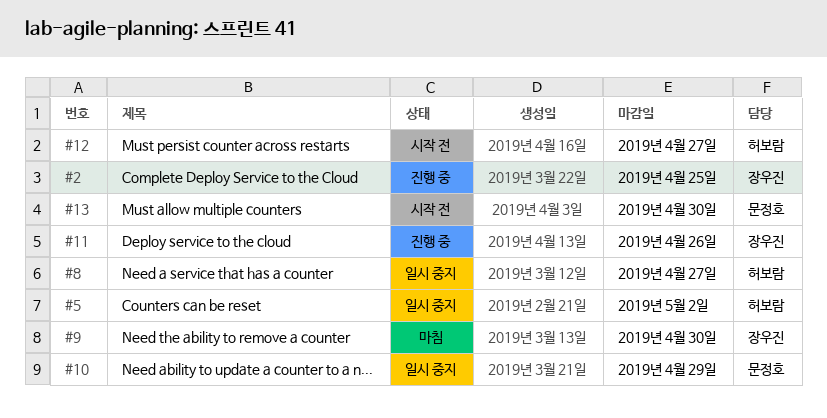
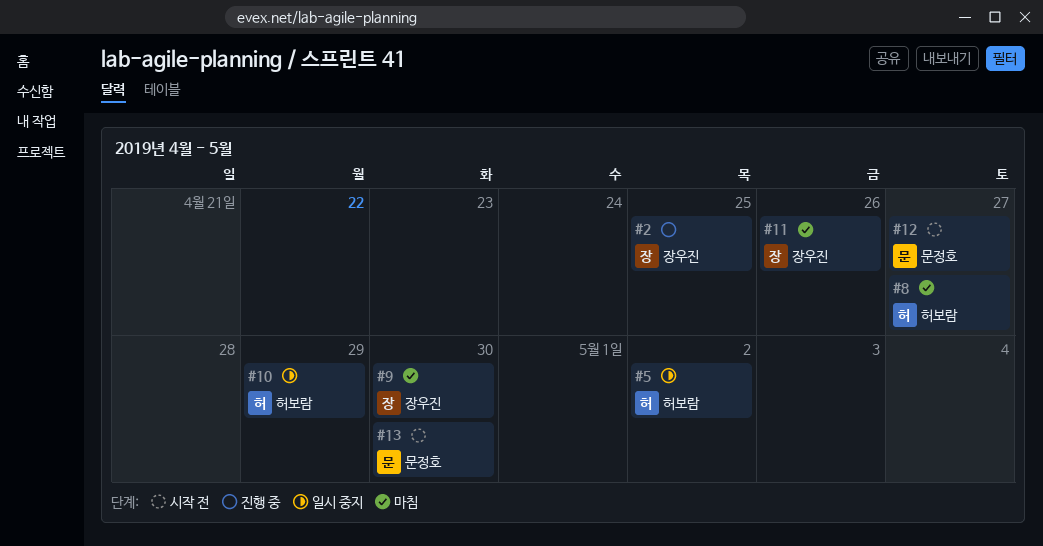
#8, status: 일시 중지 -> 마침
#10, owner: 문정호 -> 허보람
#11, status: 진행 중 -> 마침
#12, owner: 허보람 -> 문정호

